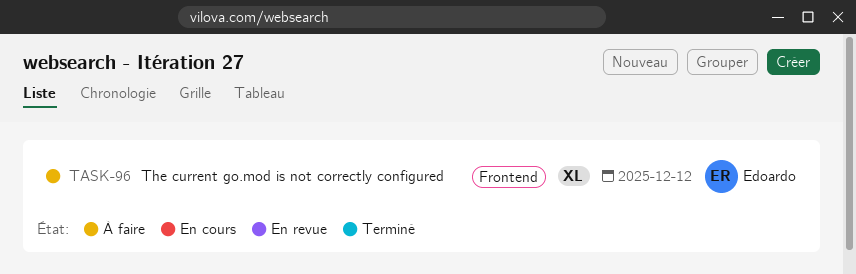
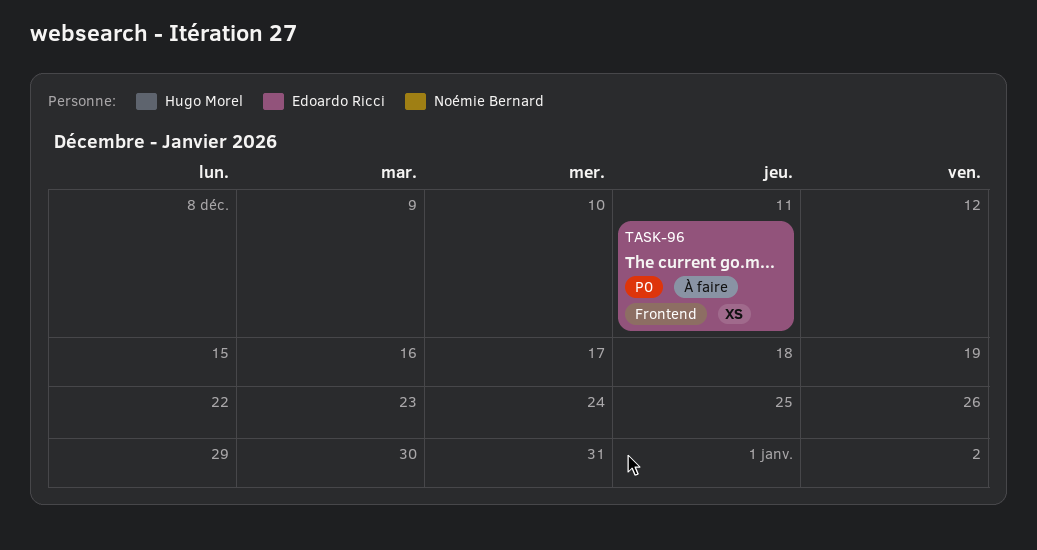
TASK-96, estimate: XL -> XS
TASK-96, due: Dec 12 -> Dec 11

